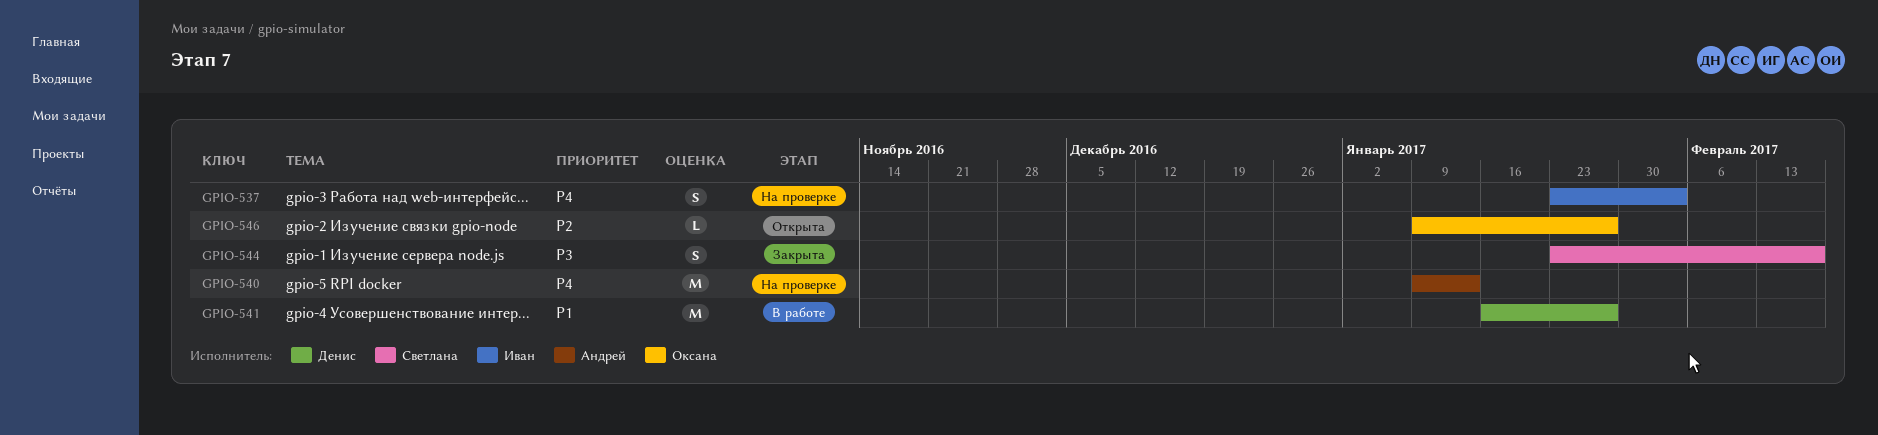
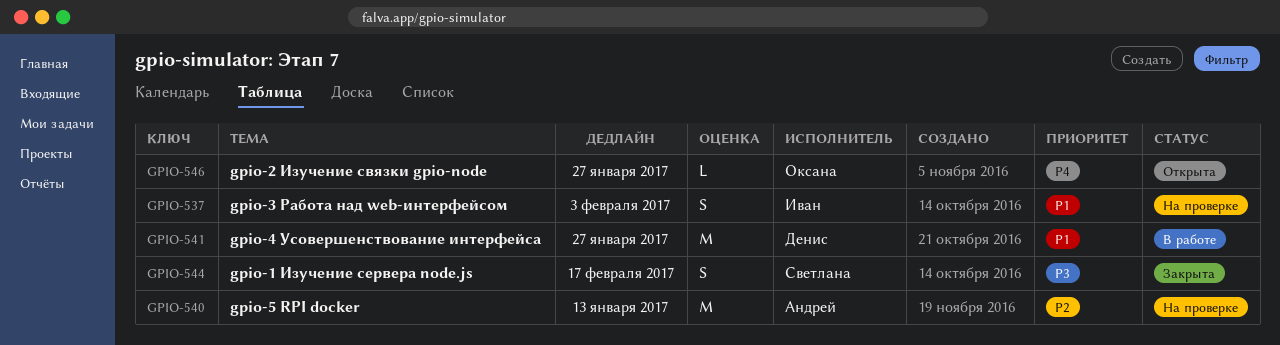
GPIO-537, priority: P4 -> P1
GPIO-540, priority: P4 -> P2
GPIO-546, priority: P2 -> P4

